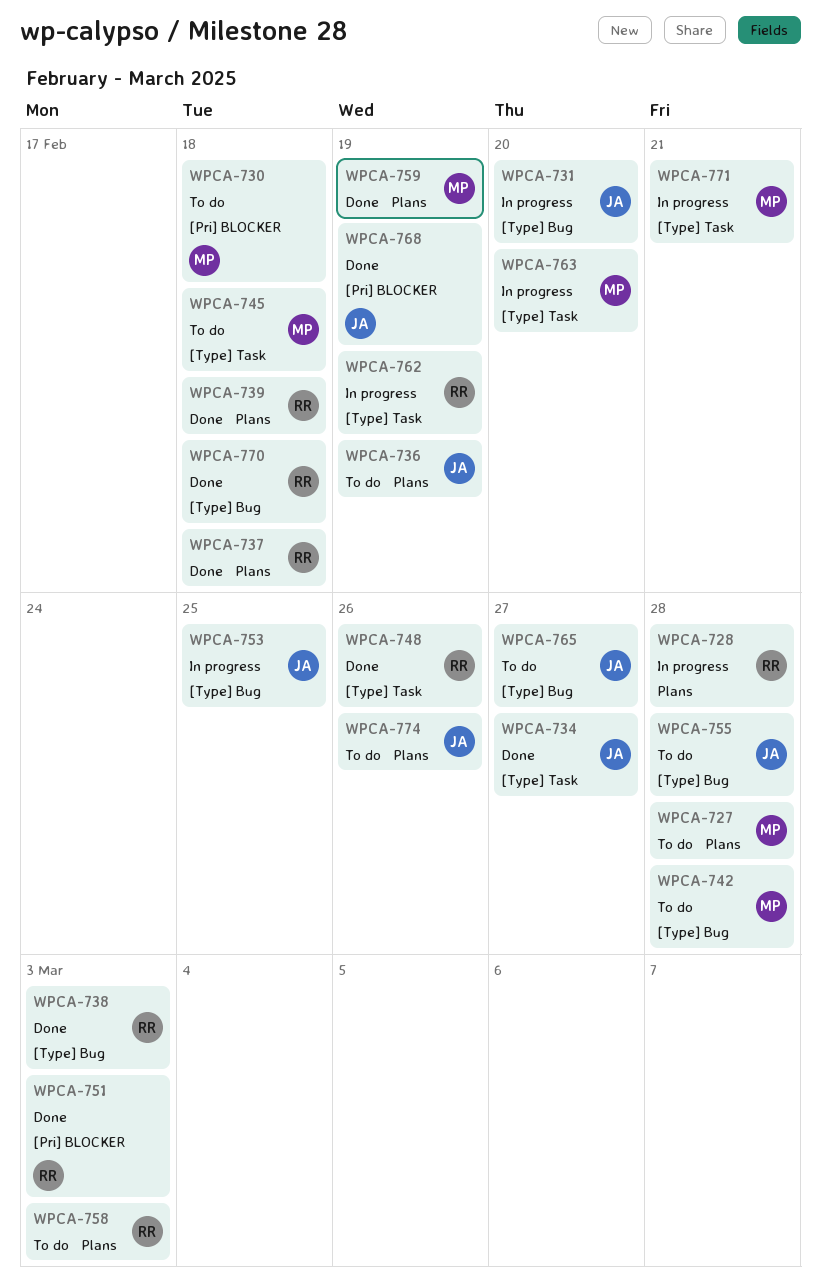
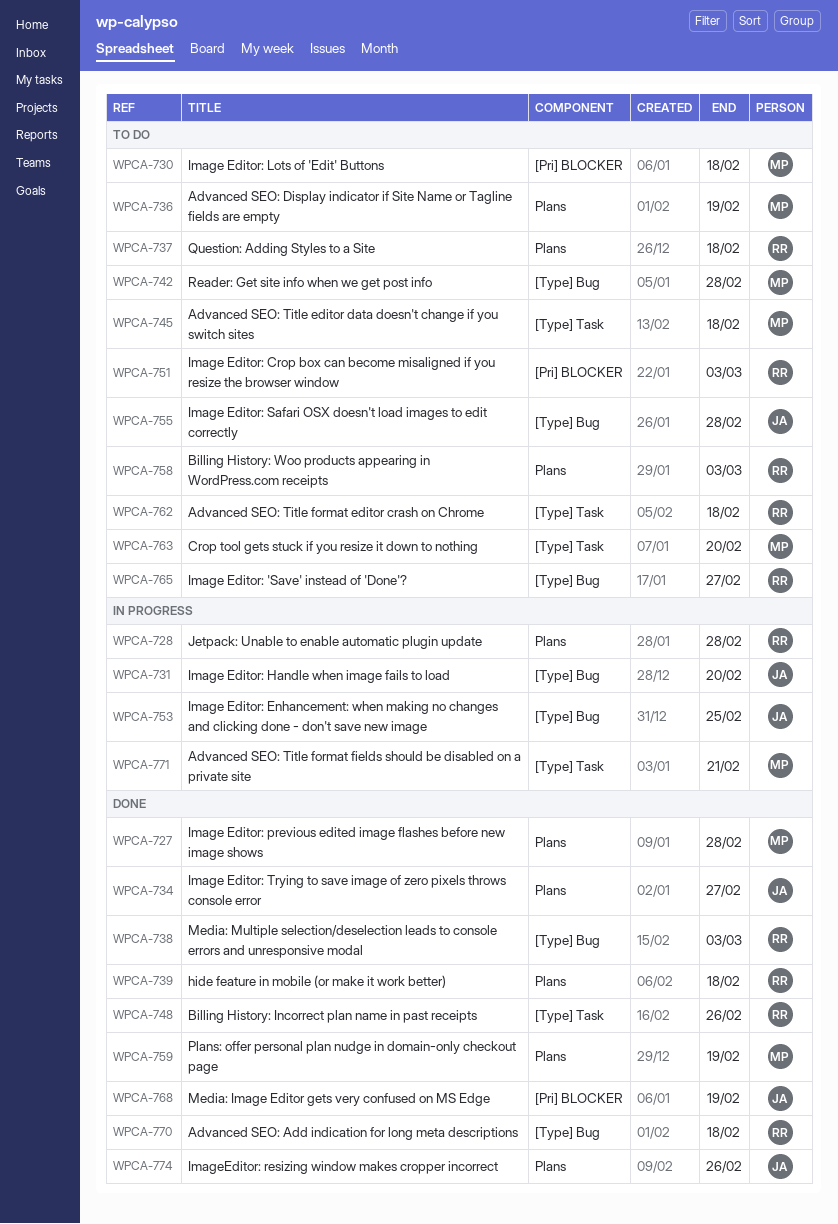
WPCA-727, status: To do -> Done
WPCA-734, label: [Type] Task -> Plans
WPCA-736, owner: JA -> MP
WPCA-737, status: Done -> To do
WPCA-751, status: Done -> To do
WPCA-762, status: In progress -> To do
WPCA-762, due: Feb 19 -> Feb 18
WPCA-763, status: In progress -> To do
WPCA-765, owner: JA -> RR
WPCA-774, status: To do -> Done

